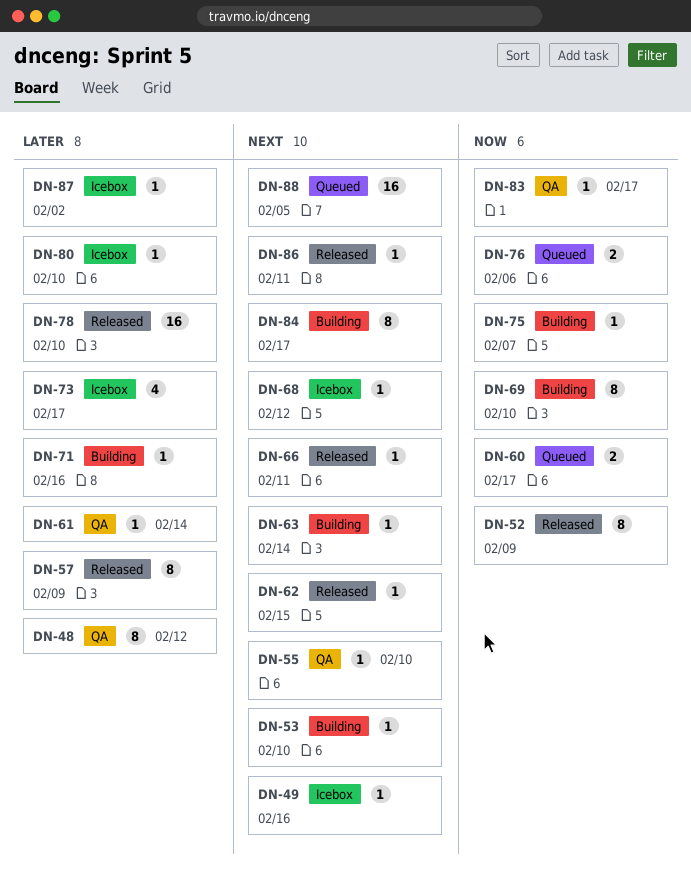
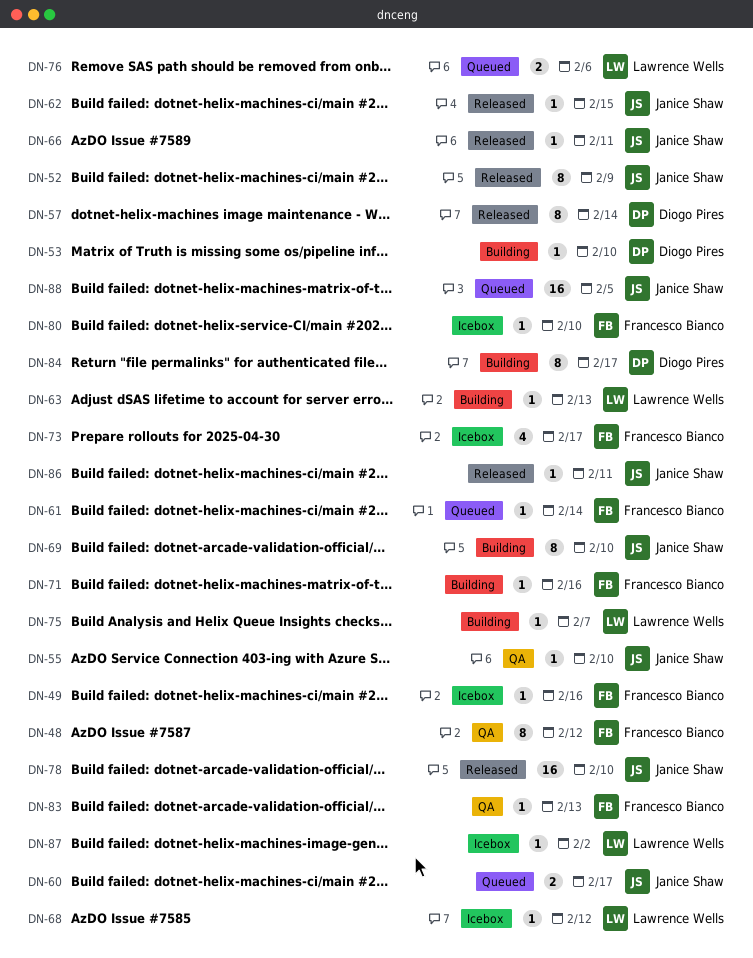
DN-57, due: Feb 9 -> Feb 14
DN-61, status: QA -> Queued
DN-63, due: Feb 14 -> Feb 13
DN-83, due: Feb 17 -> Feb 13

